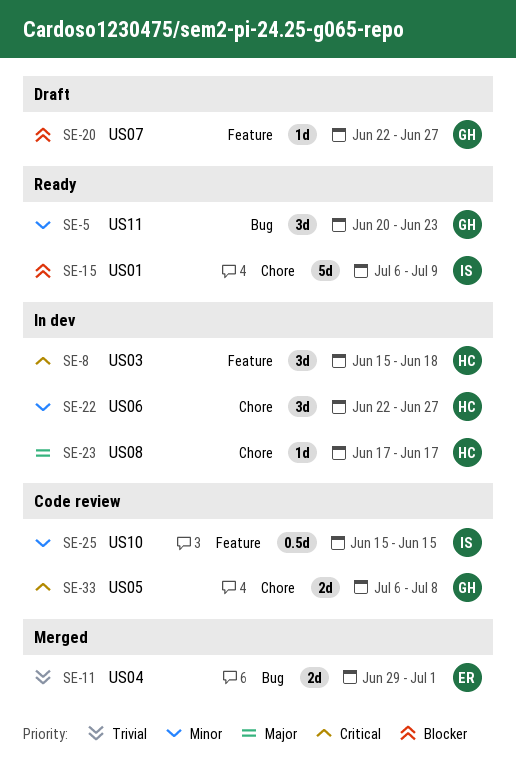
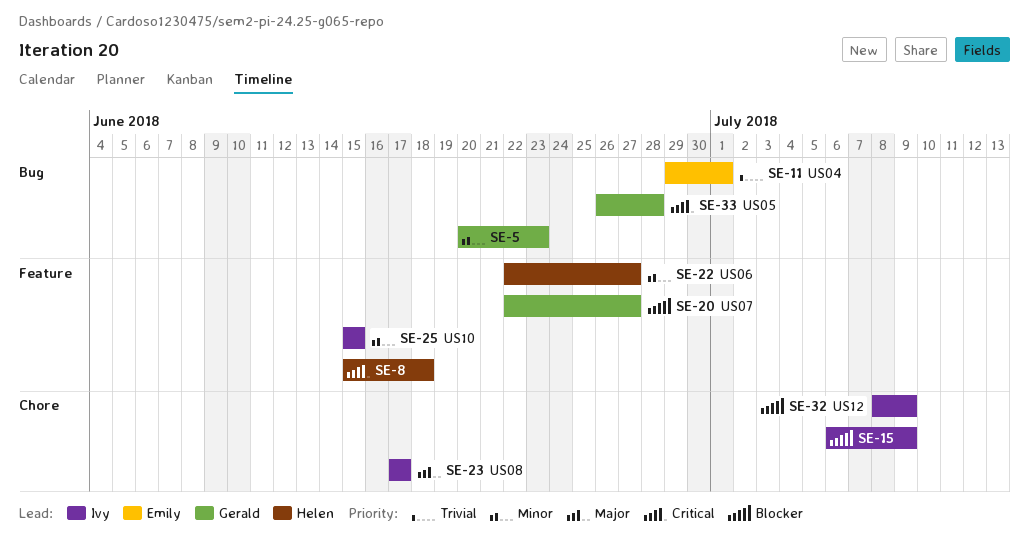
SE-22, label: Chore -> Feature
SE-23, owner: Helen -> Ivy
SE-32: none -> present
SE-33, label: Chore -> Bug
SE-33, start: Jul 6 -> Jun 26
SE-33, due: Jul 8 -> Jun 28

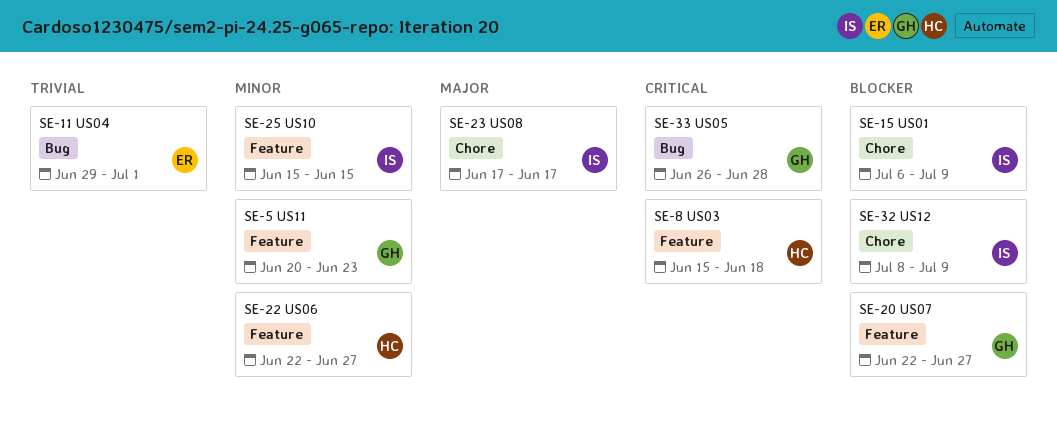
SE-5, label: Bug -> Feature

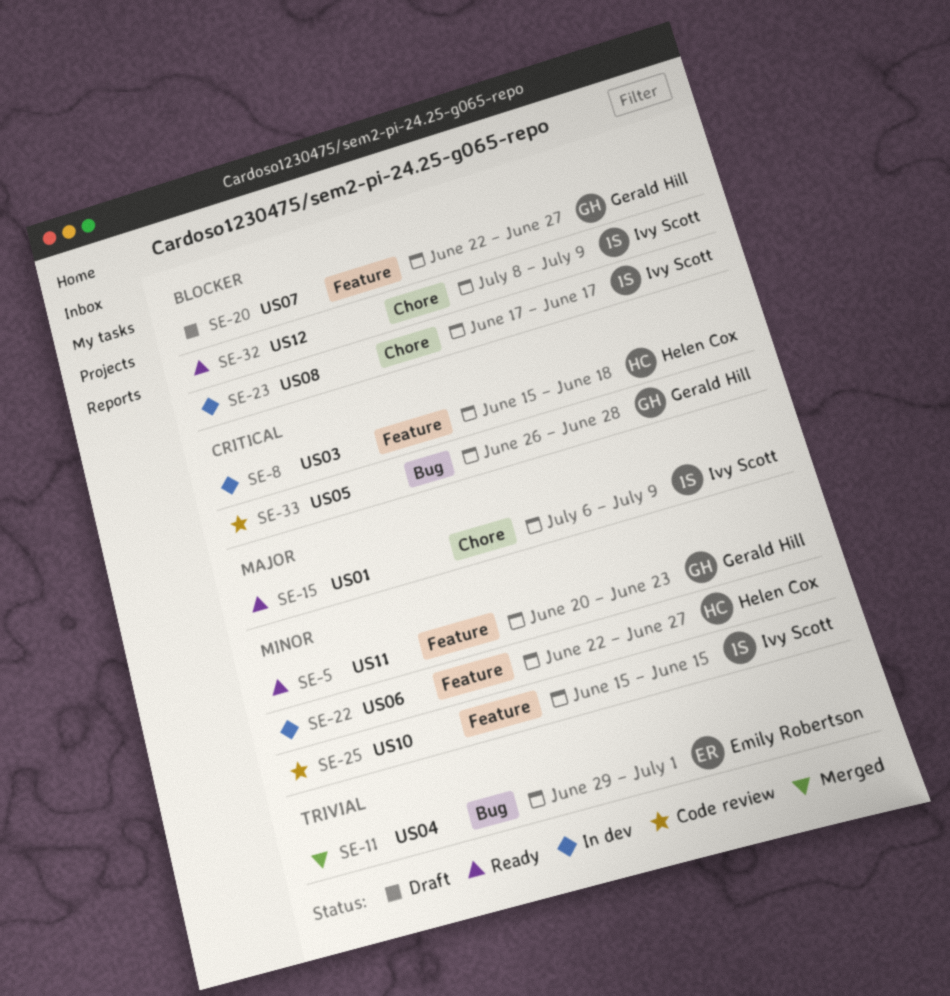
SE-15, priority: Blocker -> Major
SE-23, priority: Major -> Blocker

